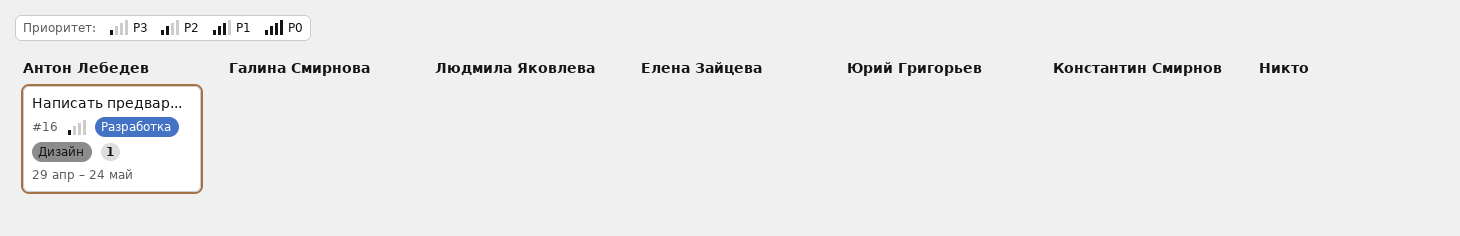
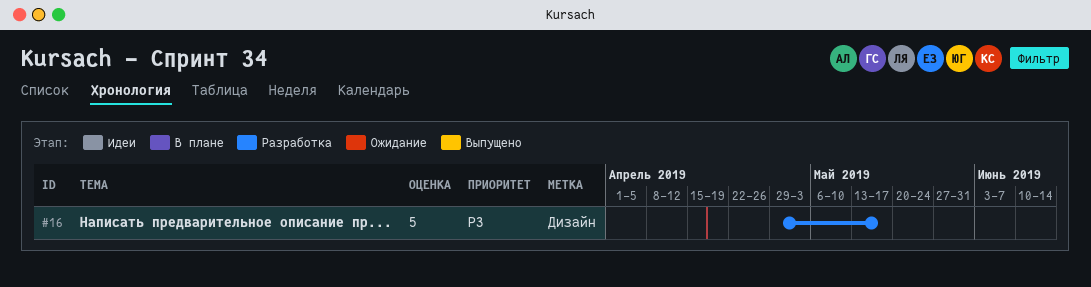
#16, estimate: 1 -> 5
#16, due: May 24 -> May 17

